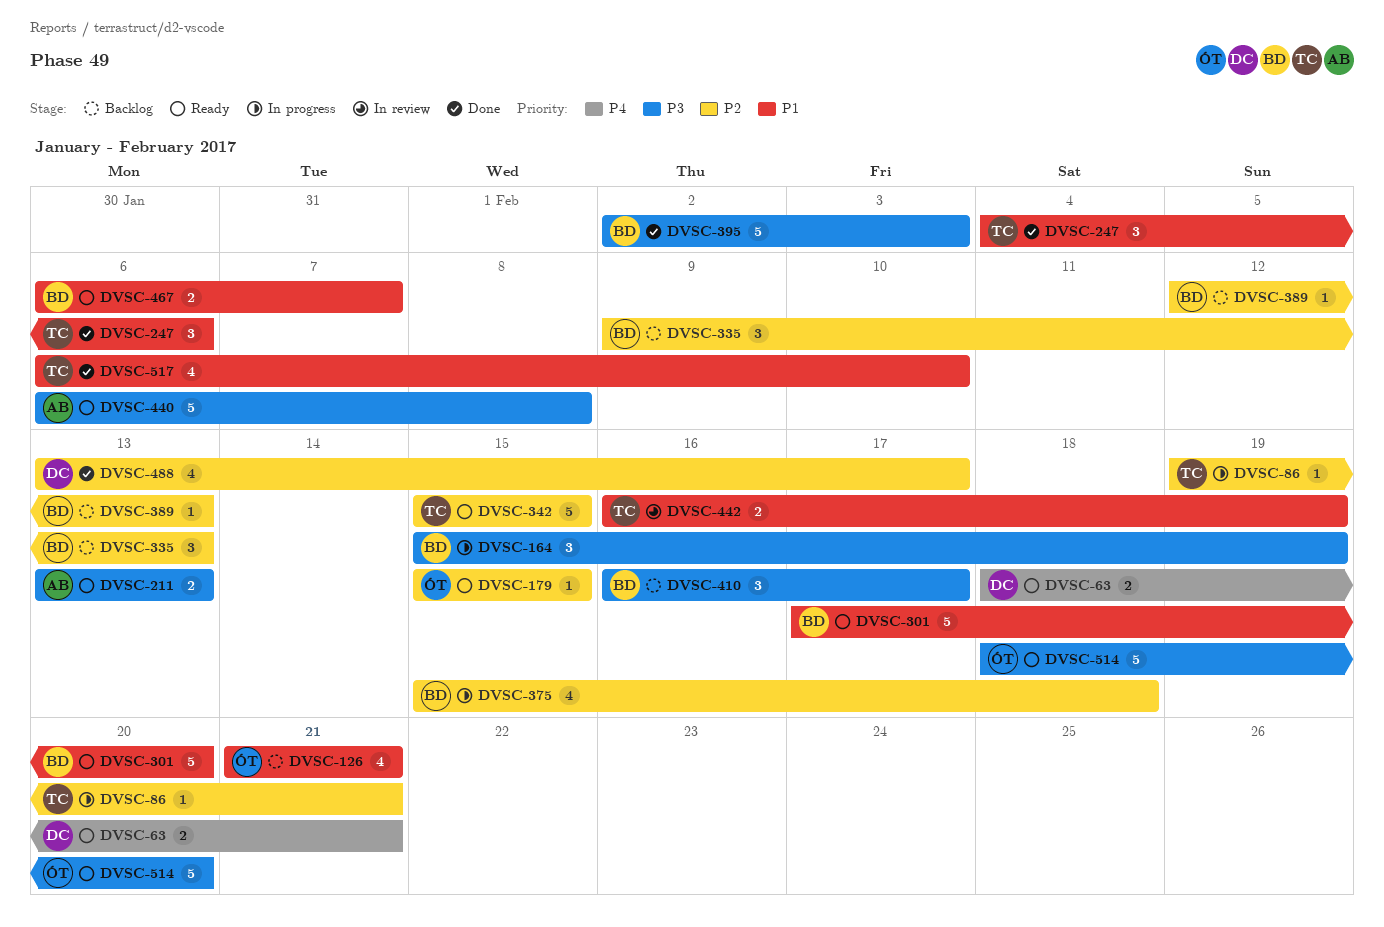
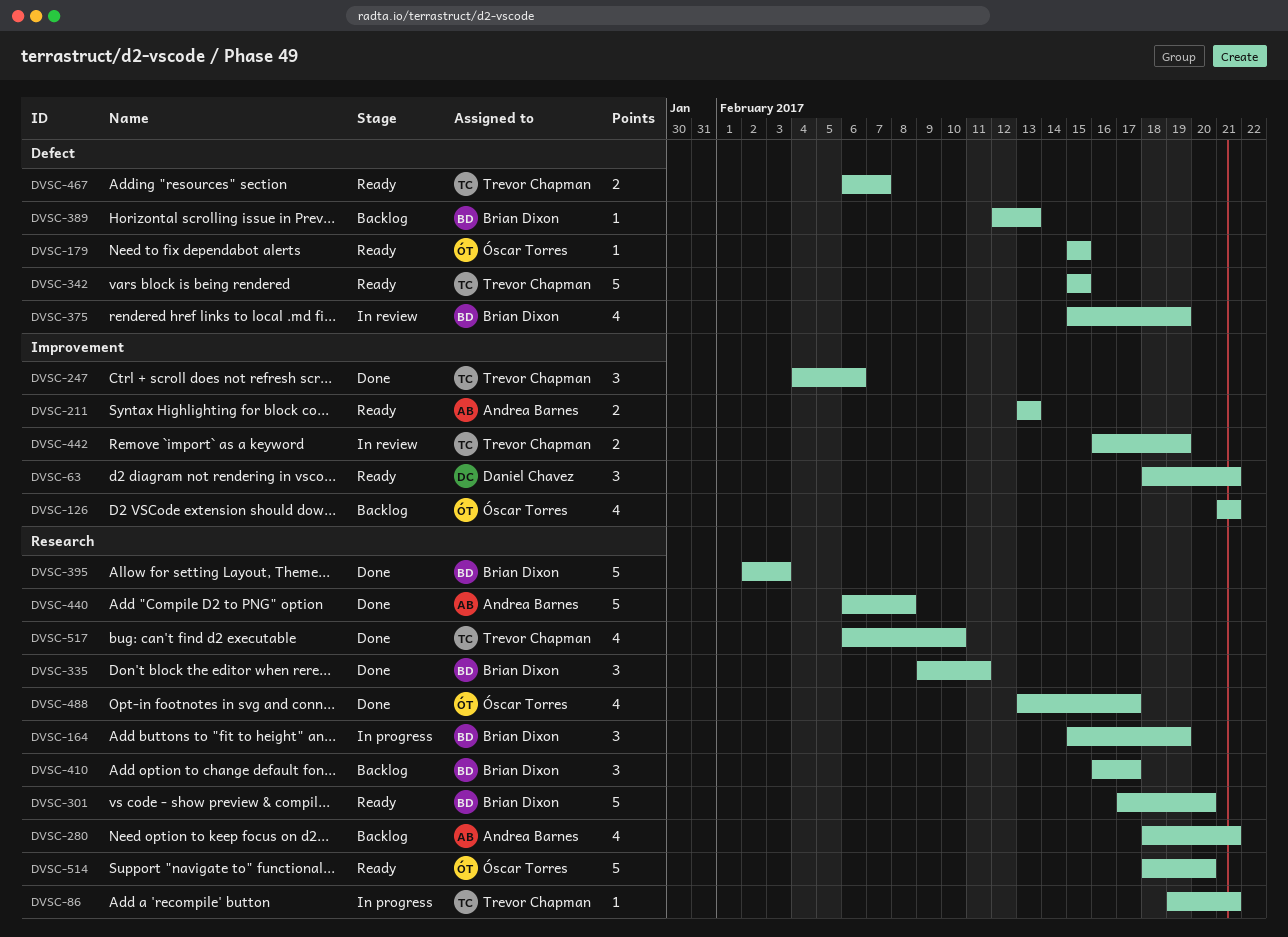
DVSC-63, estimate: 2 -> 3
DVSC-280: none -> present
DVSC-335, status: Backlog -> Done
DVSC-335, due: Feb 13 -> Feb 11
DVSC-375, status: In progress -> In review
DVSC-375, due: Feb 18 -> Feb 19
DVSC-440, status: Ready -> Done
DVSC-467, owner: Brian Dixon -> Trevor Chapman
DVSC-488, owner: Daniel Chavez -> Óscar Torres

